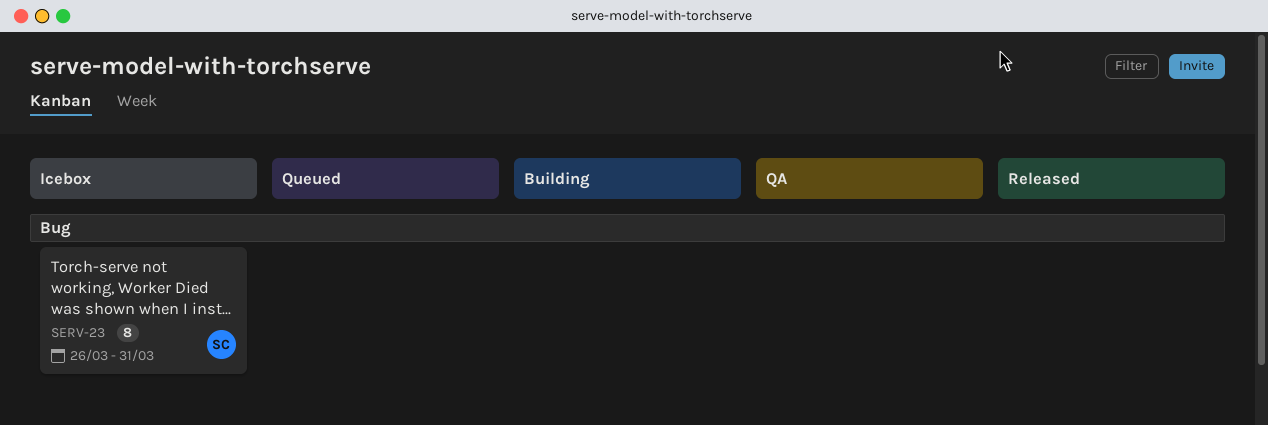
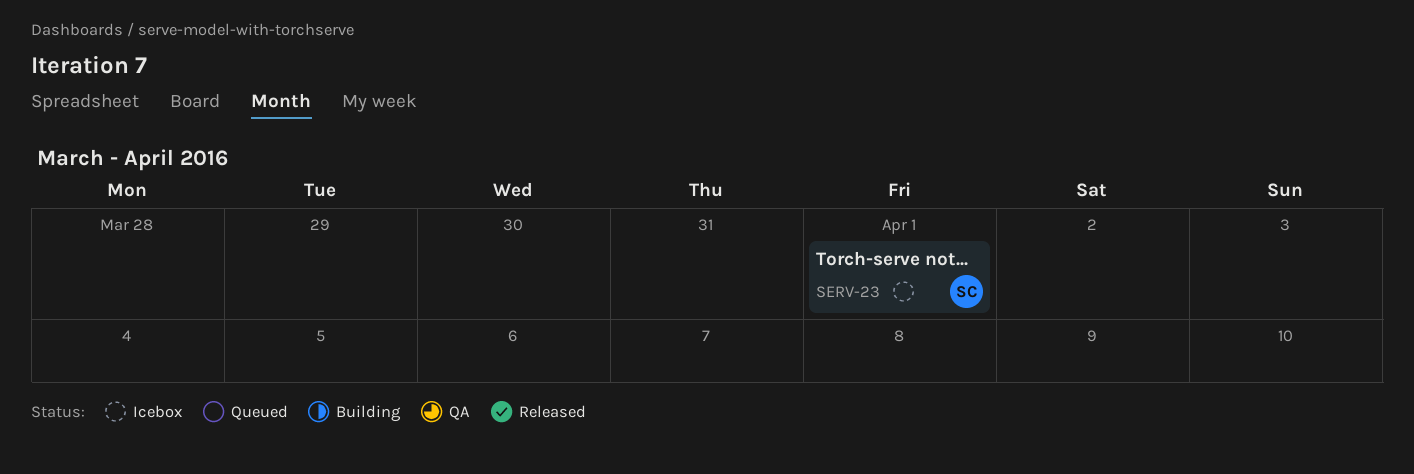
SERV-23, due: Mar 31 -> Apr 1

